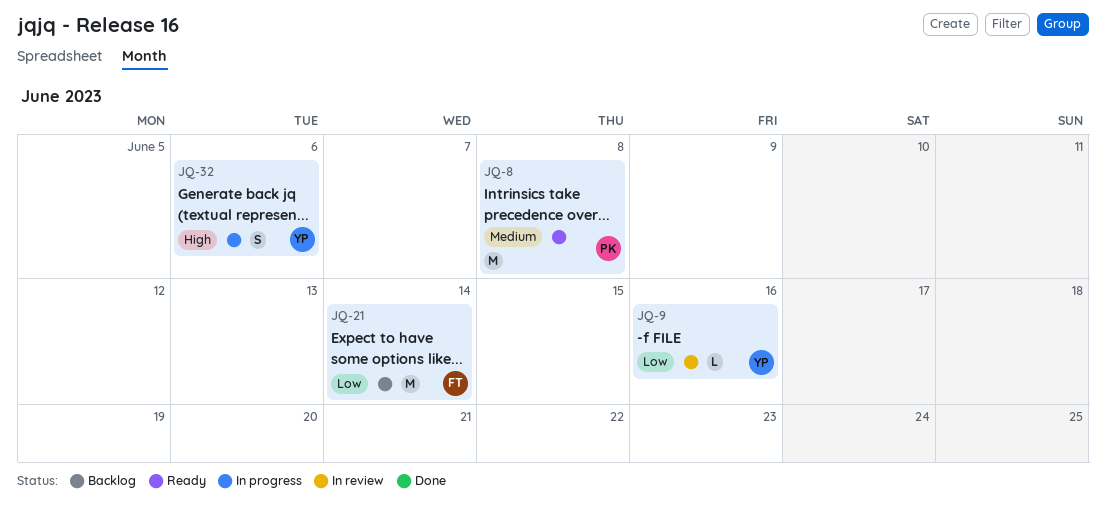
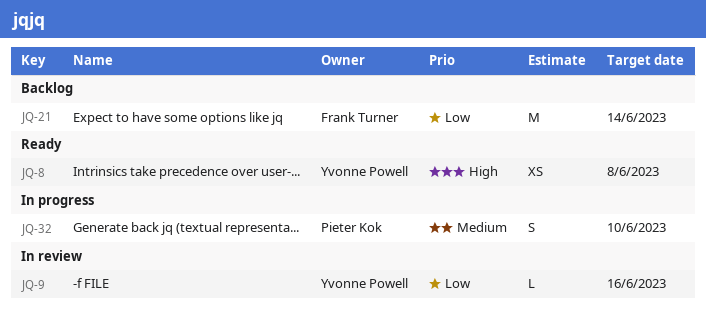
JQ-8, owner: Pieter Kok -> Yvonne Powell
JQ-8, priority: Medium -> High
JQ-8, estimate: M -> XS
JQ-32, owner: Yvonne Powell -> Pieter Kok
JQ-32, priority: High -> Medium
JQ-32, due: Jun 6 -> Jun 10

